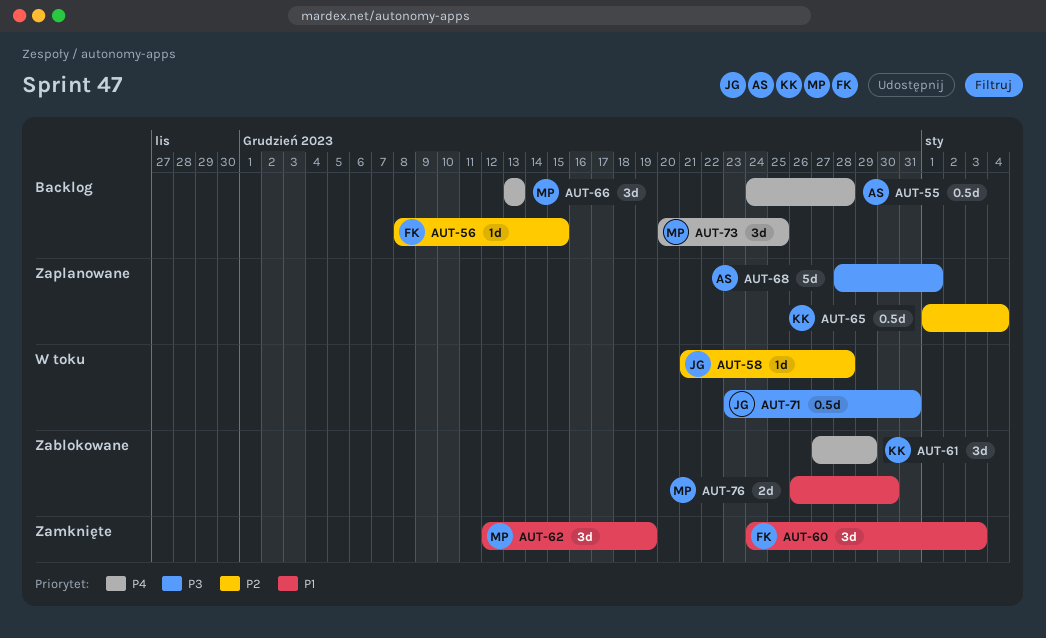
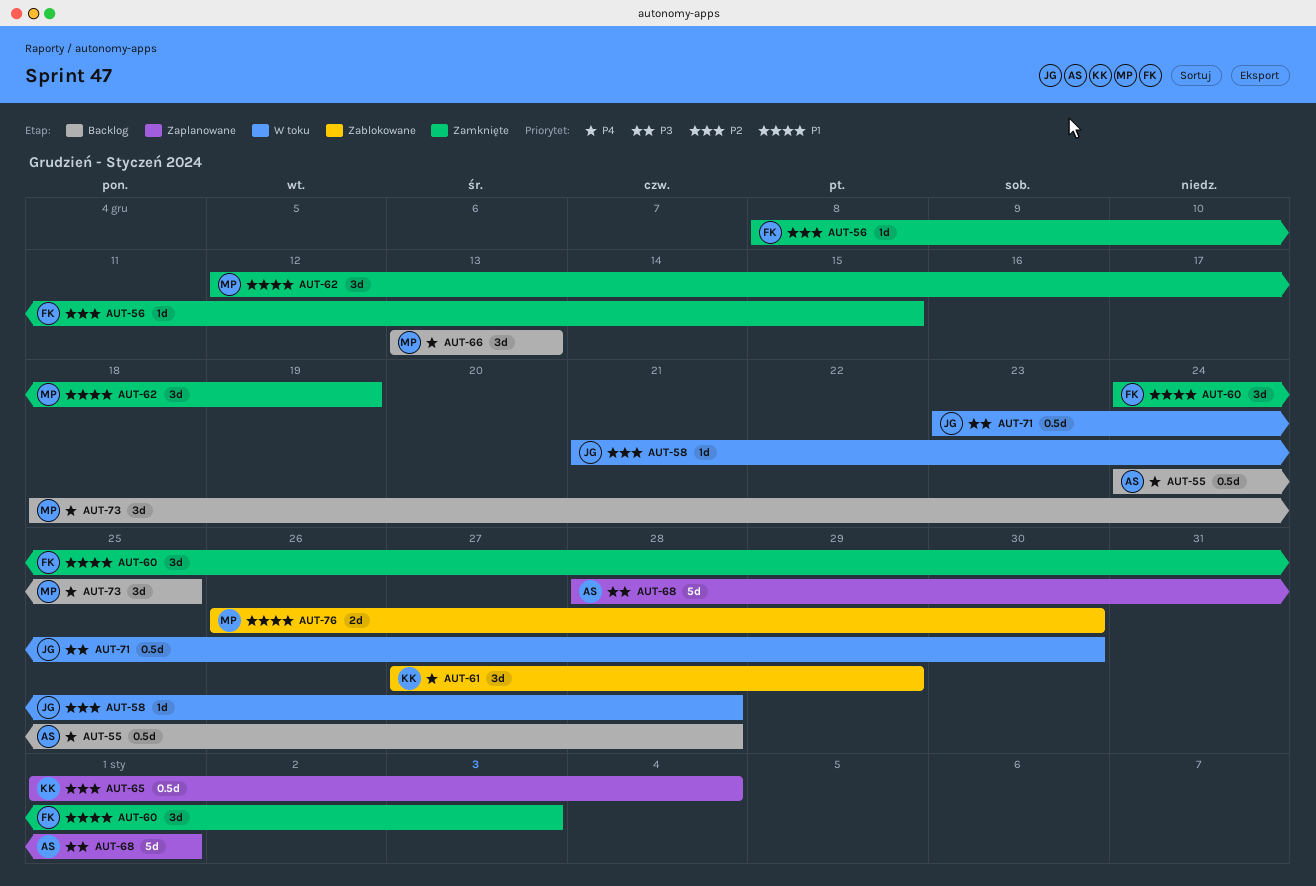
AUT-56, status: Backlog -> Zamknięte
AUT-71, due: Dec 31 -> Dec 30
AUT-73, start: Dec 20 -> Dec 18

